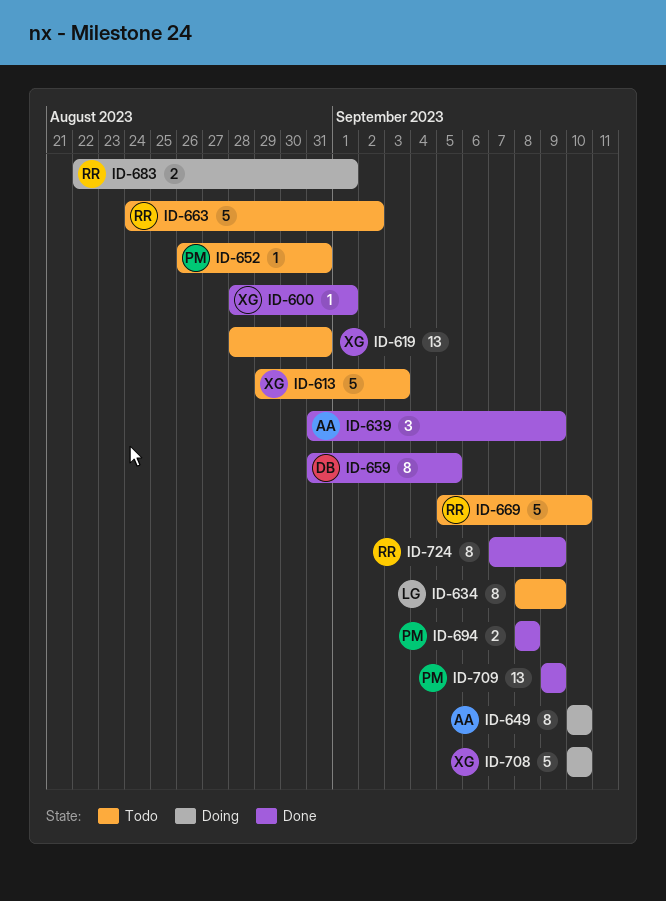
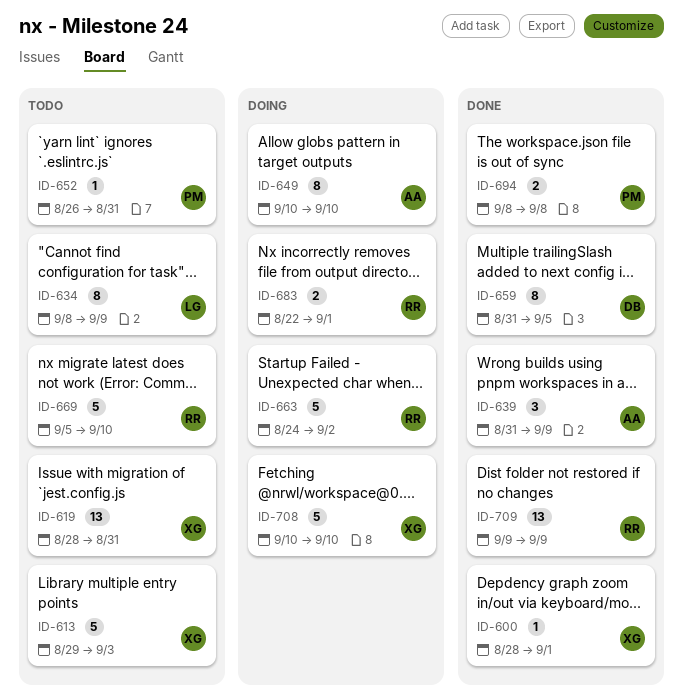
ID-663, status: Todo -> Doing
ID-709, owner: PM -> RR
ID-724: present -> none

